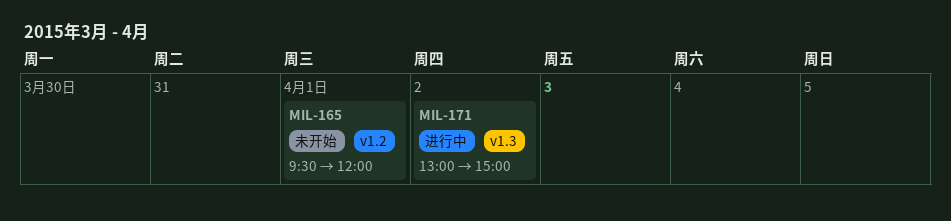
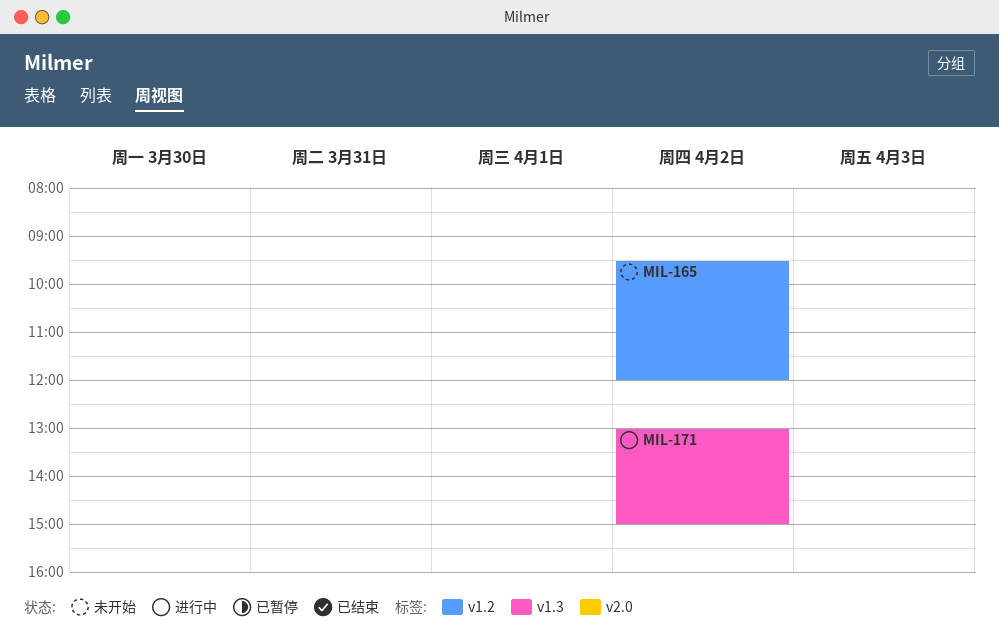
MIL-165, day: Apr 1 -> Apr 2

